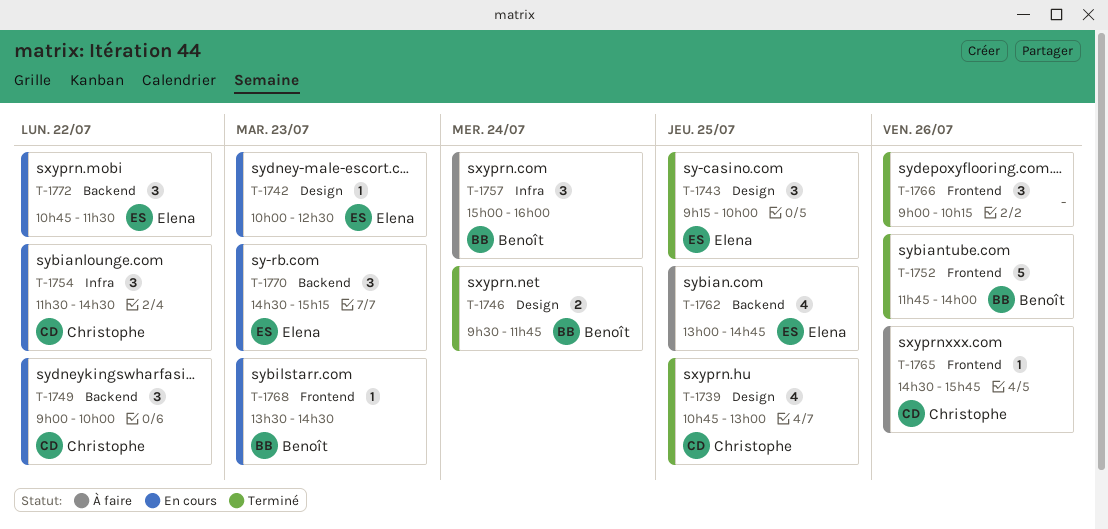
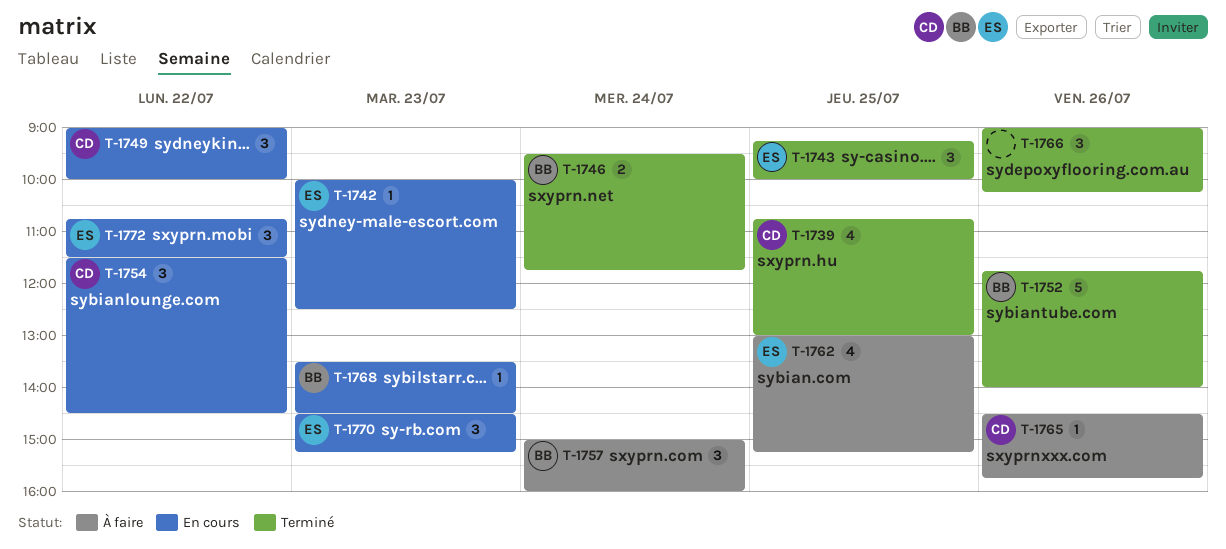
T-1762, ends: 14:45 -> 15:15

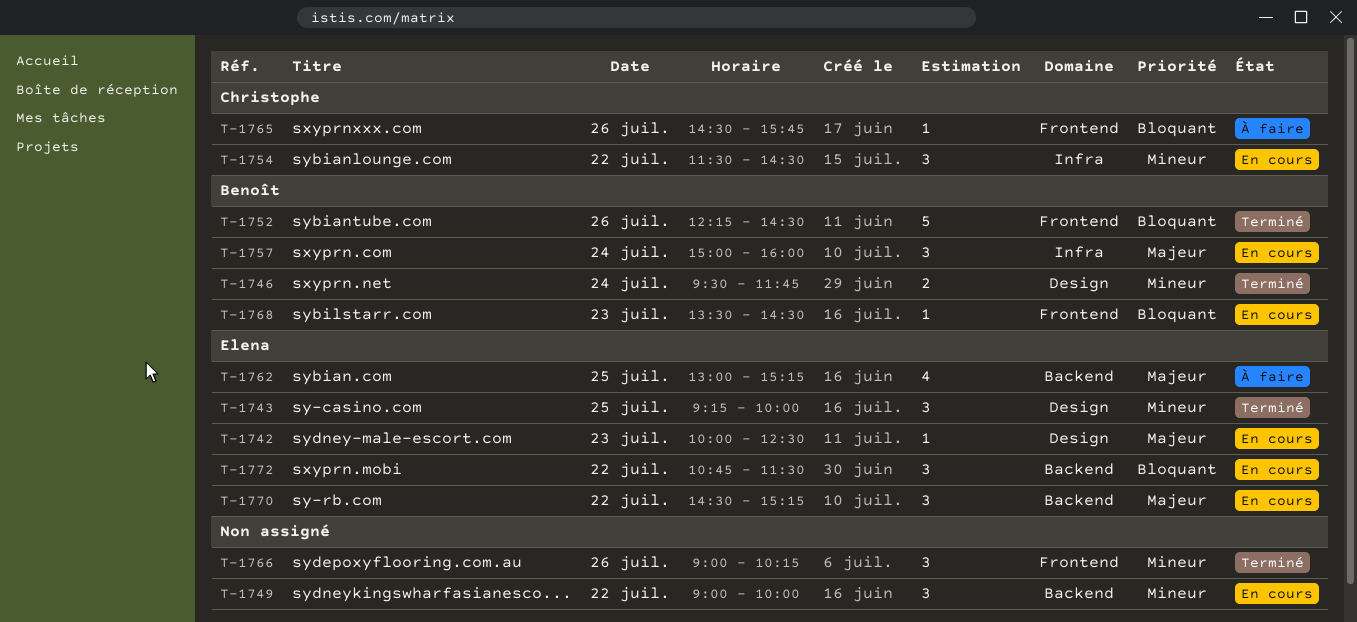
T-1739: present -> none
T-1749, owner: Christophe -> none
T-1752, begins: 11:45 -> 12:15
T-1752, ends: 14:00 -> 14:30
T-1757, status: À faire -> En cours
T-1770, day: Jul 23 -> Jul 22

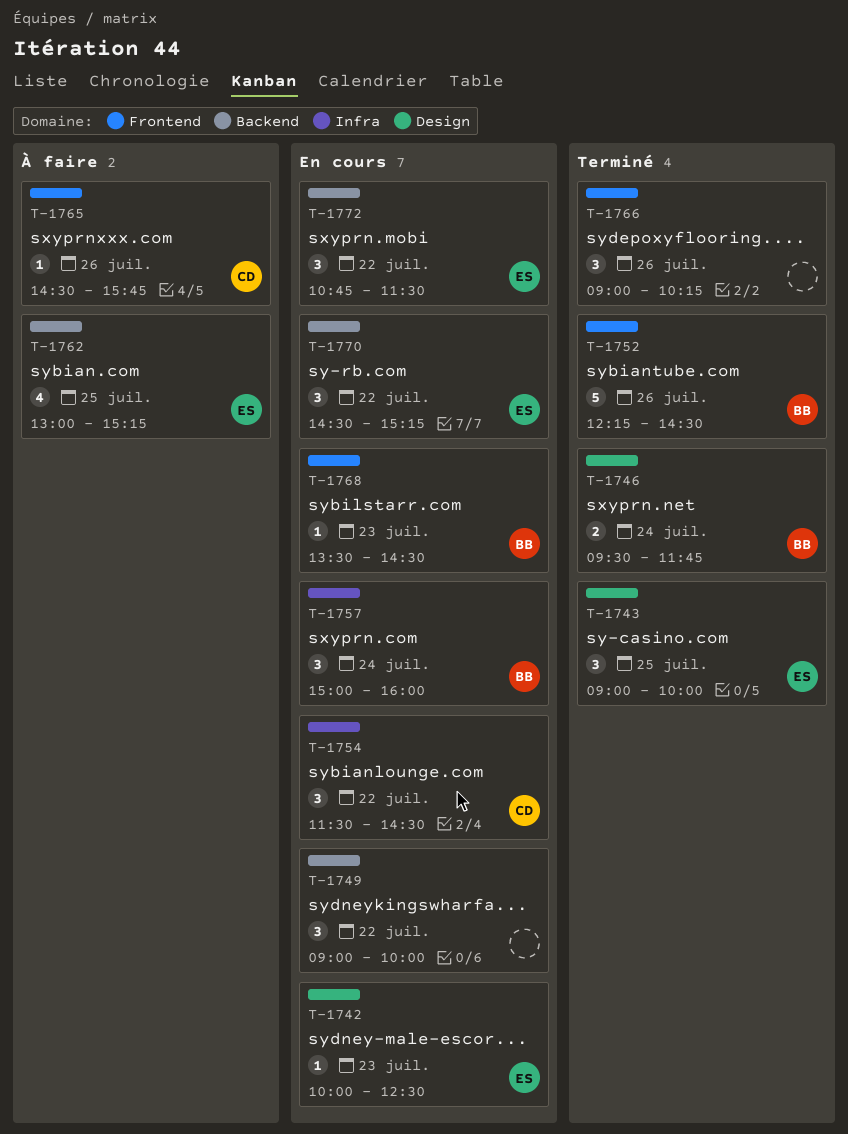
T-1743, begins: 09:15 -> 09:00

